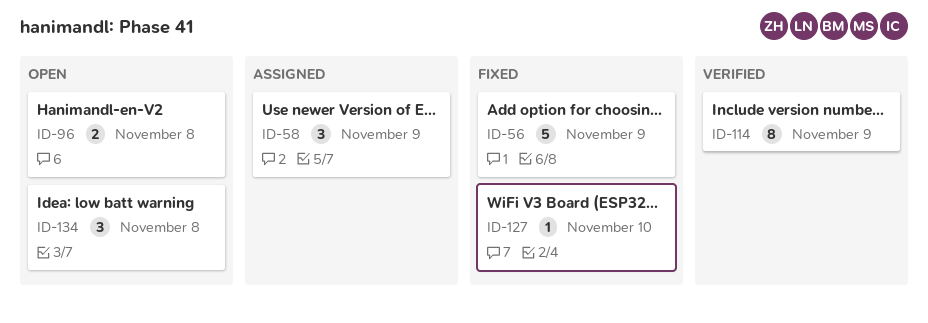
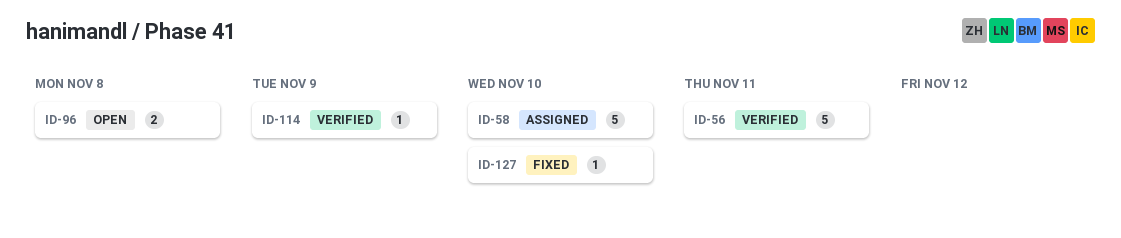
ID-56, status: Fixed -> Verified
ID-56, due: Nov 9 -> Nov 11
ID-58, estimate: 3 -> 5
ID-58, due: Nov 9 -> Nov 10
ID-114, estimate: 8 -> 1
ID-134: present -> none

